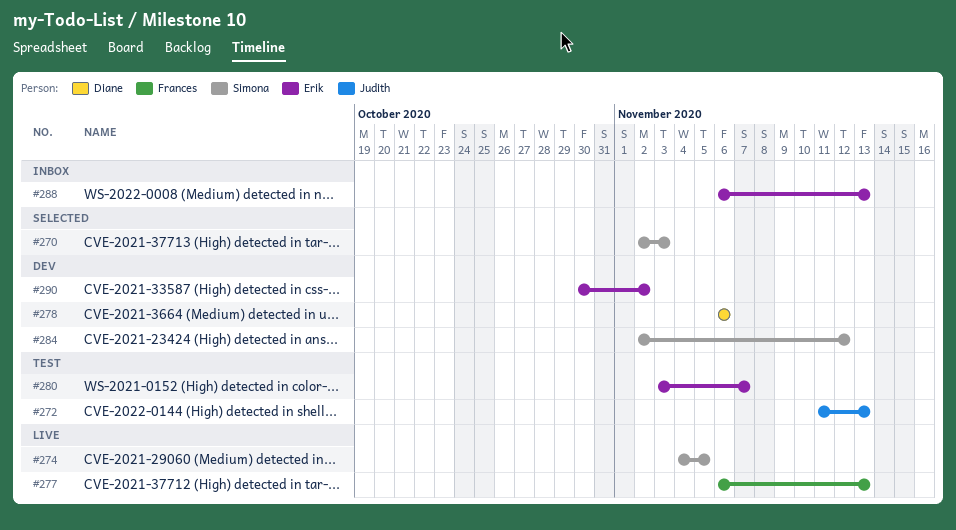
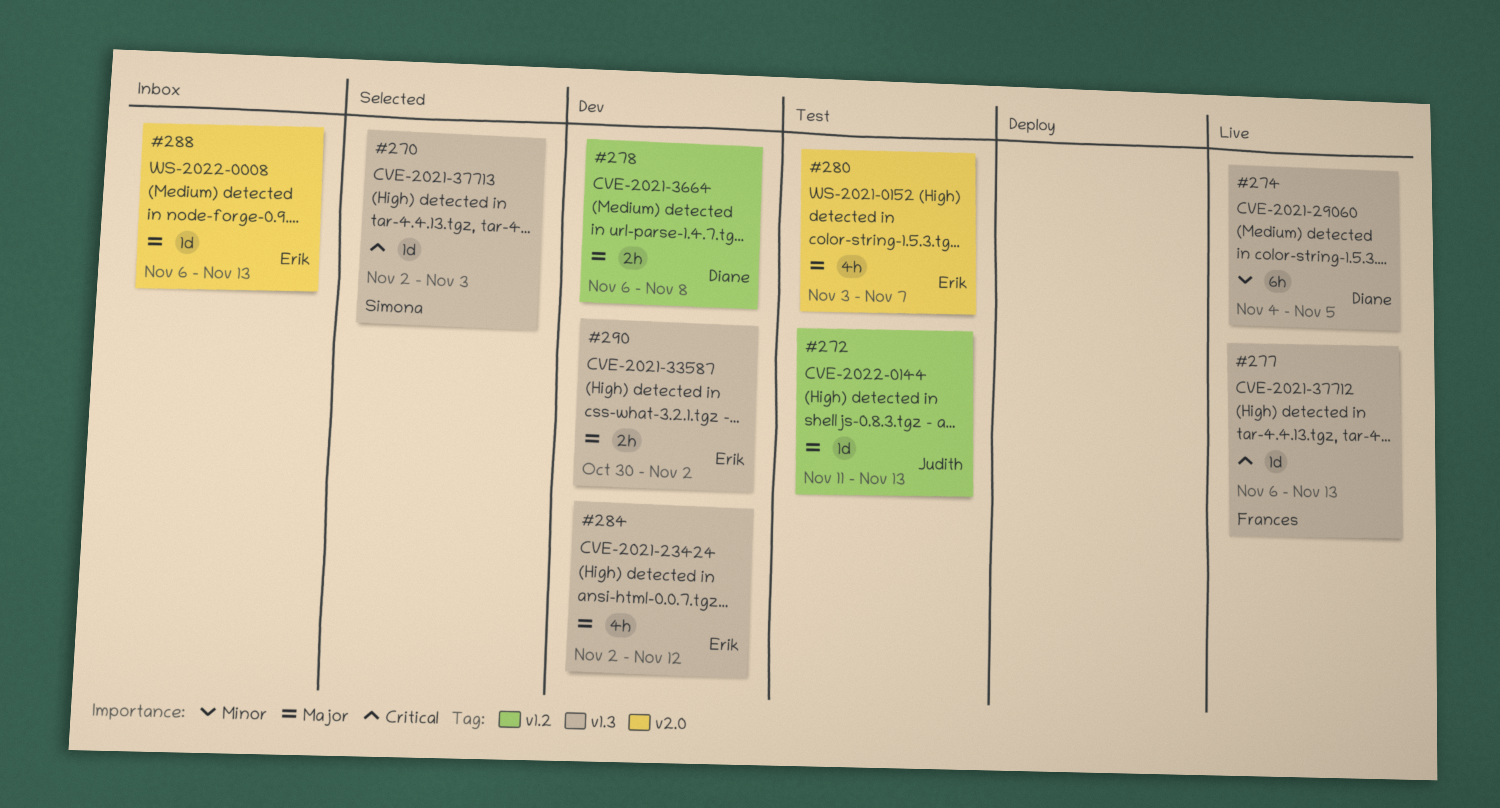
#274, owner: Simona -> Diane
#278, due: Nov 6 -> Nov 8
#284, owner: Simona -> Erik

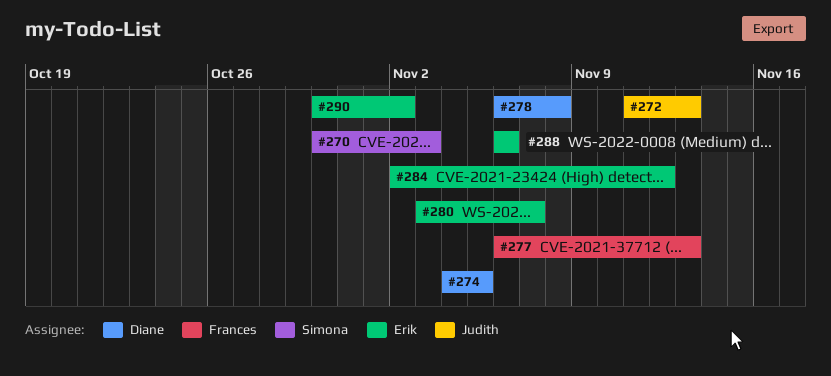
#270, start: Nov 2 -> Oct 30
#288, due: Nov 13 -> Nov 6

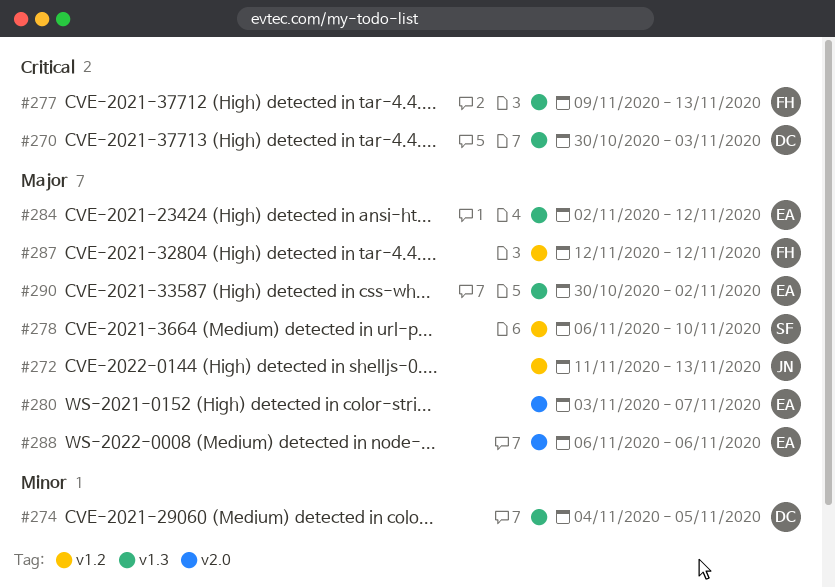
#270, owner: Simona -> Diane
#277, start: Nov 6 -> Nov 9
#278, owner: Diane -> Simona
#278, due: Nov 8 -> Nov 10
#287: none -> present

